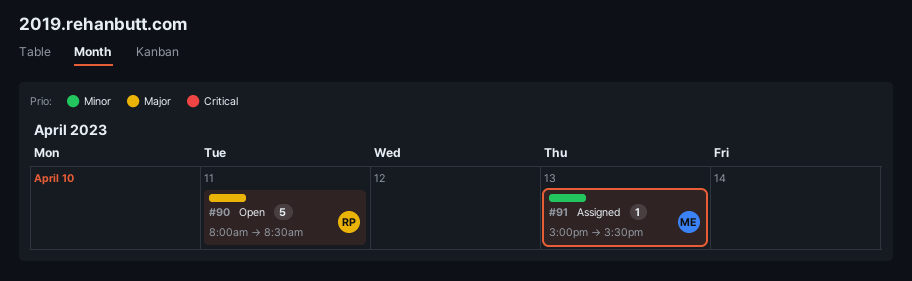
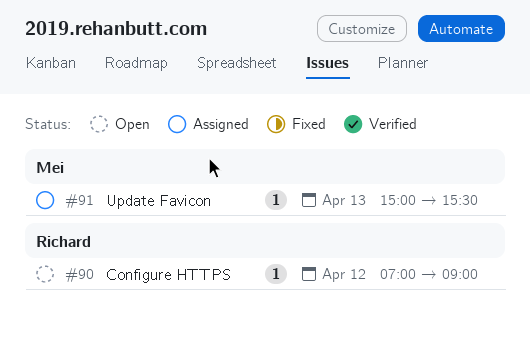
#90, estimate: 5 -> 1
#90, day: Apr 11 -> Apr 12
#90, begins: 08:00 -> 07:00
#90, ends: 08:30 -> 09:00

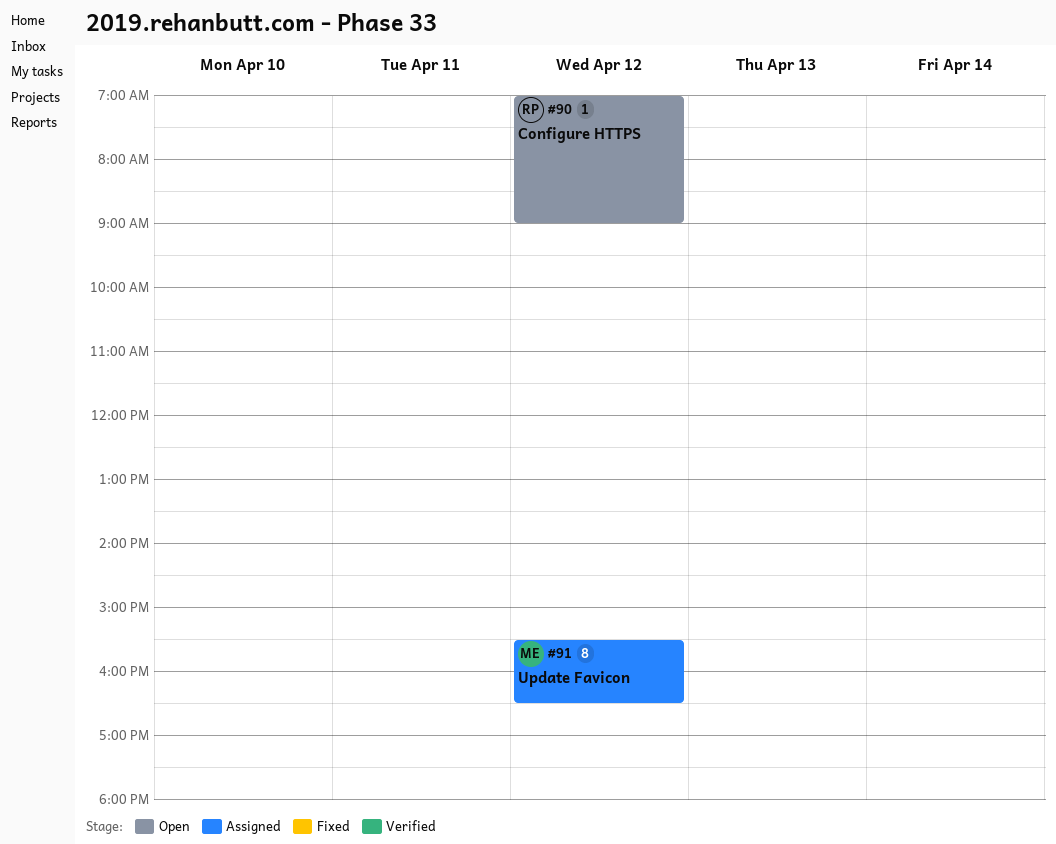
#91, estimate: 1 -> 8
#91, day: Apr 13 -> Apr 12
#91, begins: 15:00 -> 15:30
#91, ends: 15:30 -> 16:30

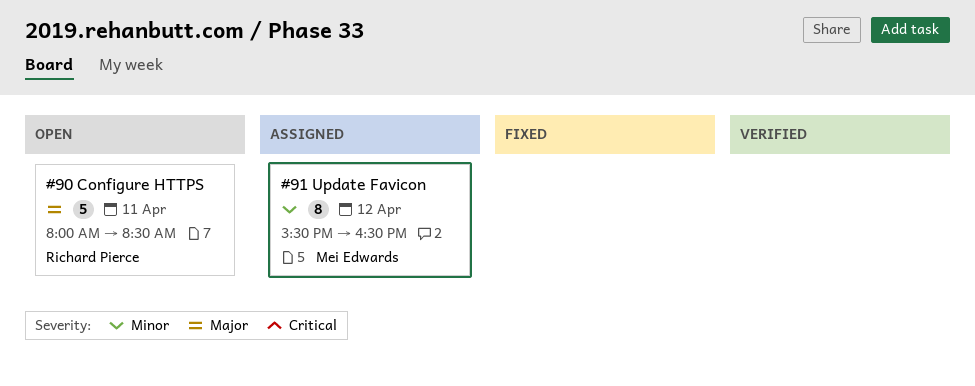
#90, estimate: 1 -> 5
#90, day: Apr 12 -> Apr 11
#90, begins: 07:00 -> 08:00
#90, ends: 09:00 -> 08:30

